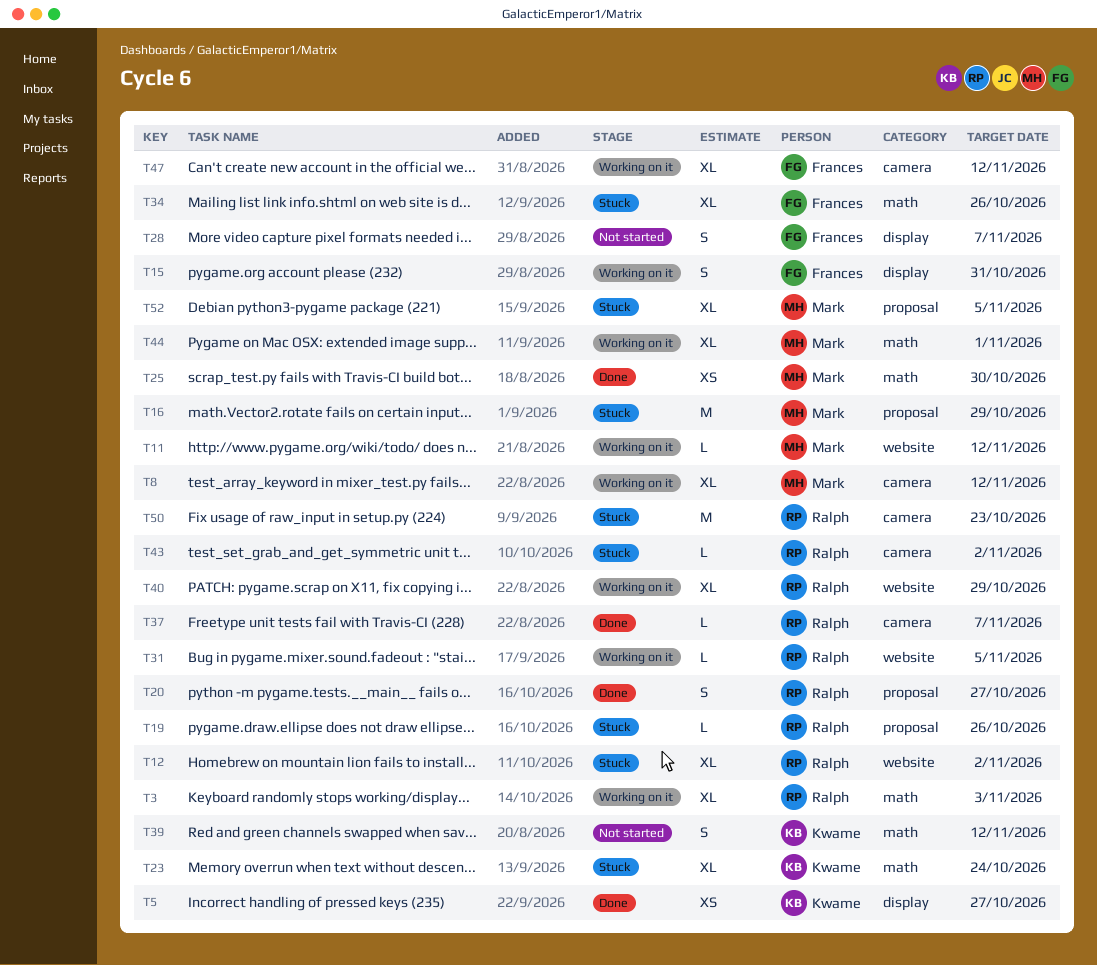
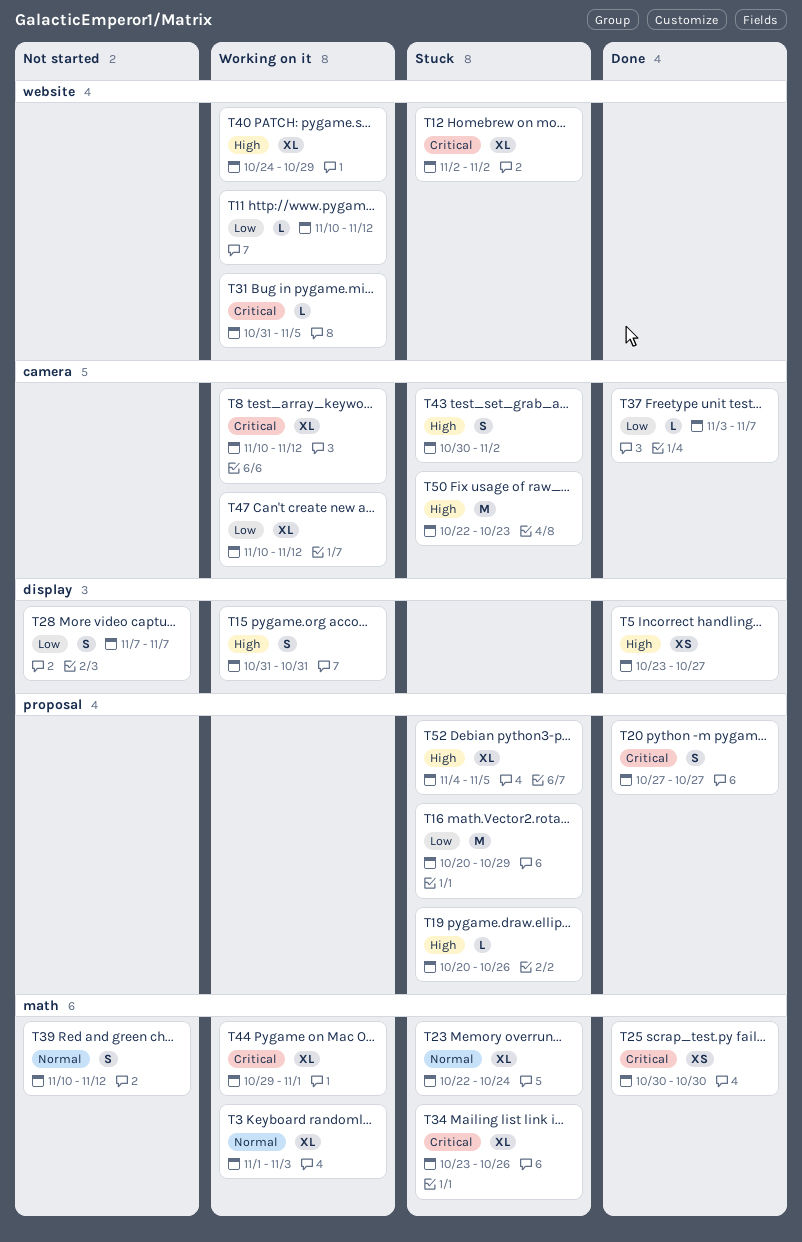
T43, estimate: L -> S

